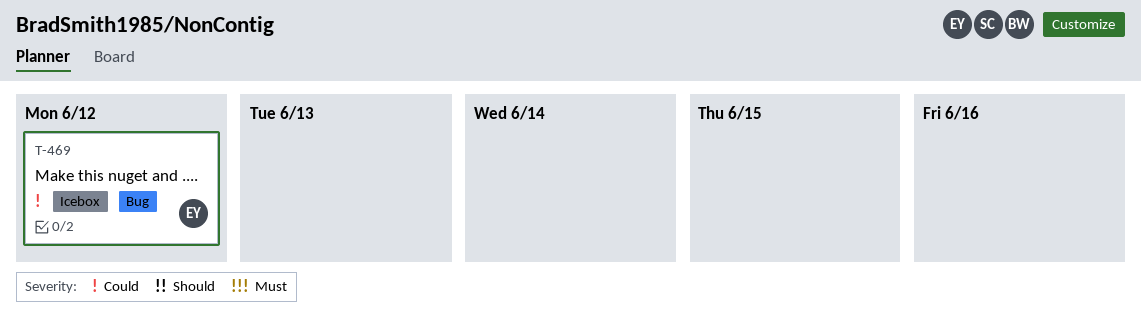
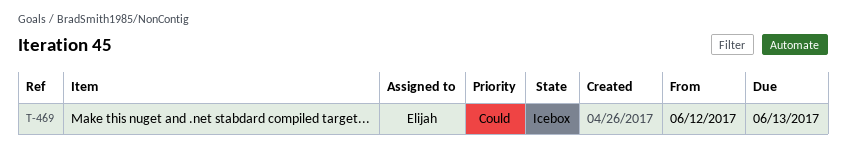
T-469, due: Jun 12 -> Jun 13

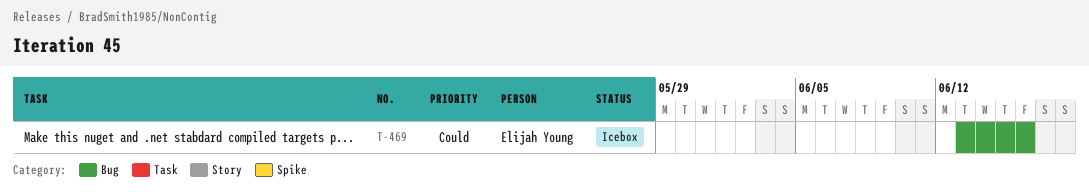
T-469, start: Jun 12 -> Jun 13
T-469, due: Jun 13 -> Jun 16

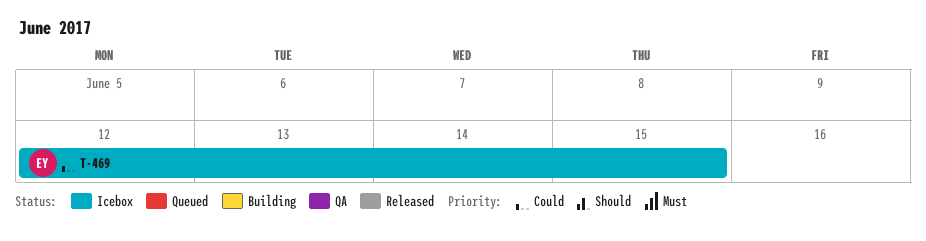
T-469, start: Jun 13 -> Jun 12
T-469, due: Jun 16 -> Jun 15

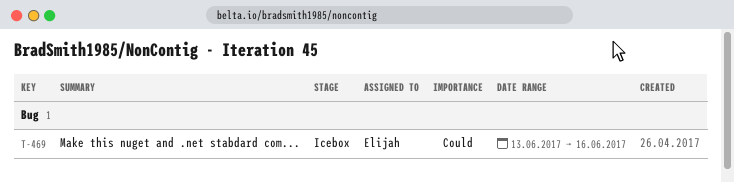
T-469, start: Jun 12 -> Jun 13
T-469, due: Jun 15 -> Jun 16

